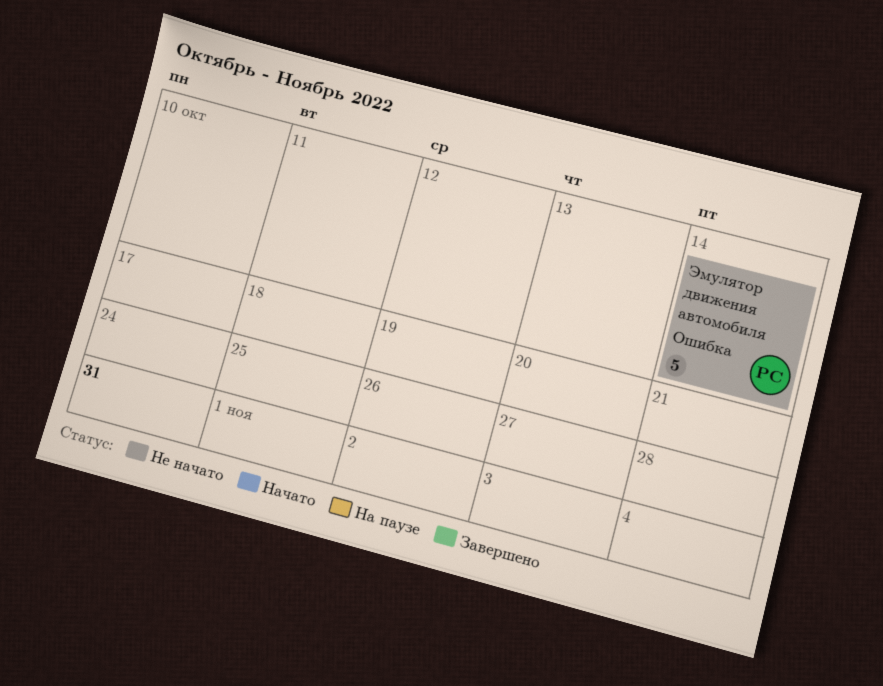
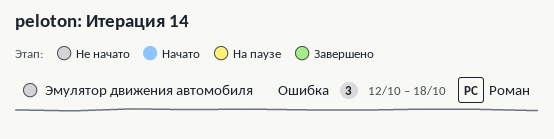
Эмулятор движения автомобиля, estimate: 5 -> 3
Эмулятор движения автомобиля, due: Oct 14 -> Oct 18

